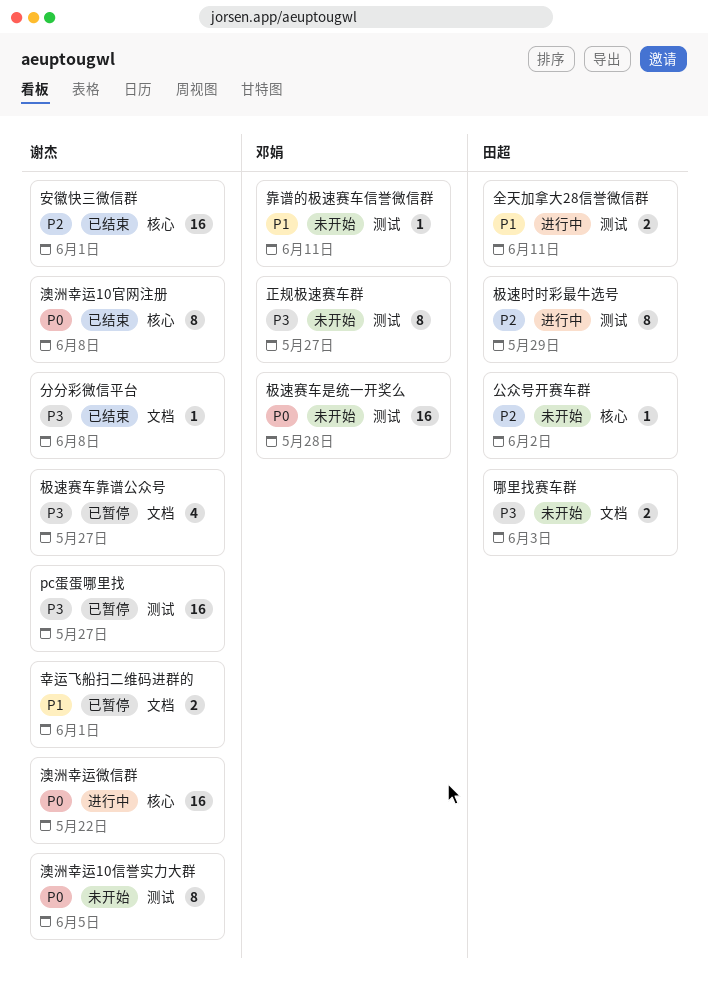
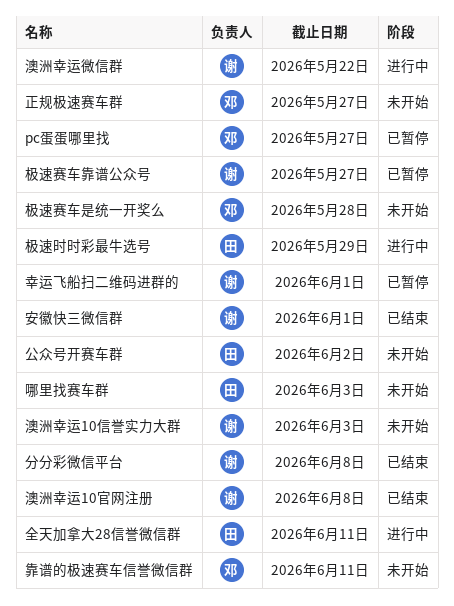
pc蛋蛋哪里找, owner: 谢杰 -> 邓娟
澳洲幸运10信誉实力大群, due: Jun 5 -> Jun 3

